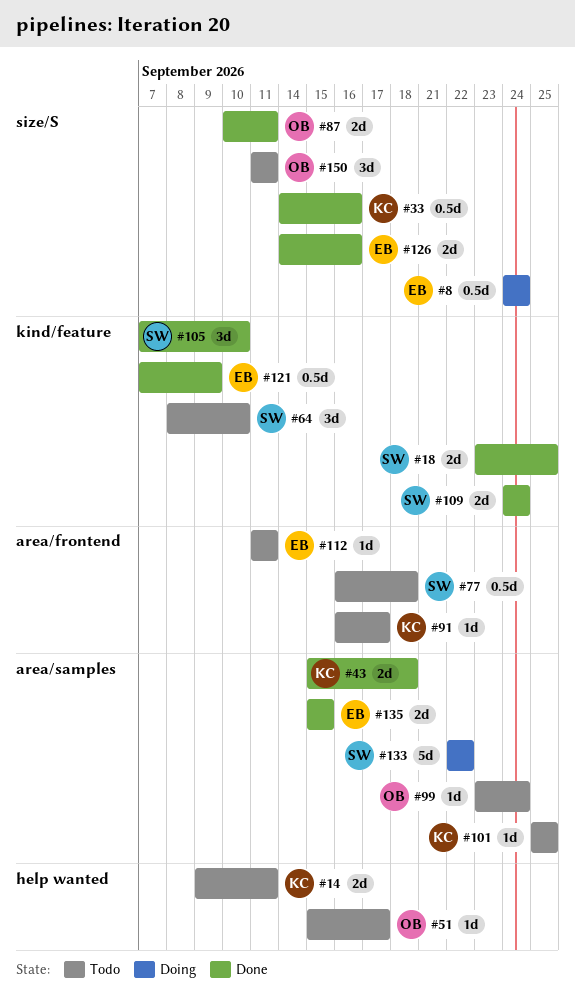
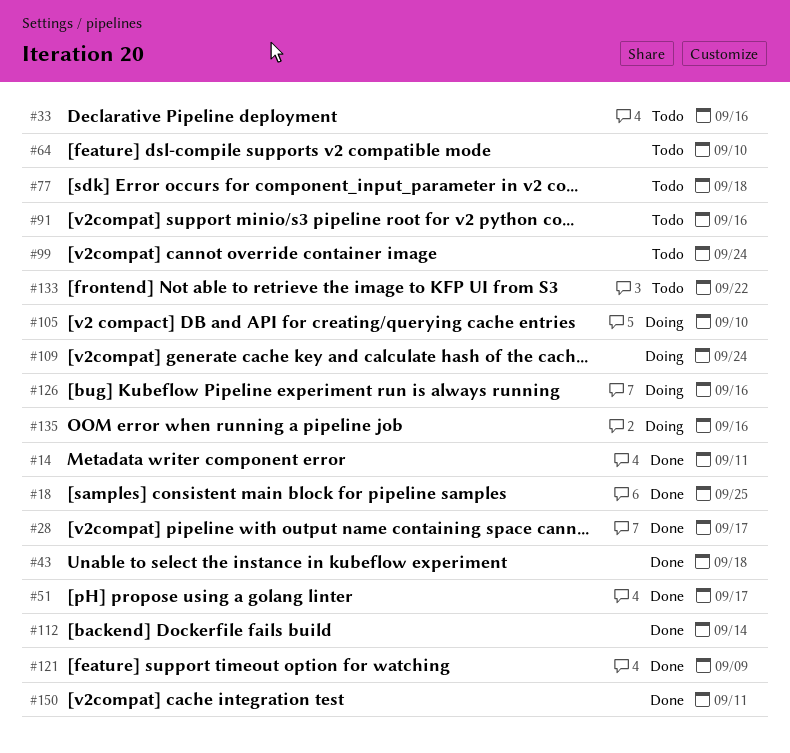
#8: present -> none
#14, status: Todo -> Done
#28: none -> present
#33, status: Done -> Todo
#51, status: Todo -> Done
#87: present -> none
#91, due: Sep 17 -> Sep 16
#101: present -> none
#105, status: Done -> Doing
#109, status: Done -> Doing
#112, status: Todo -> Done
#112, due: Sep 11 -> Sep 14
#126, status: Done -> Doing
#133, status: Doing -> Todo
#135, status: Done -> Doing
#135, due: Sep 15 -> Sep 16
#150, status: Todo -> Done

